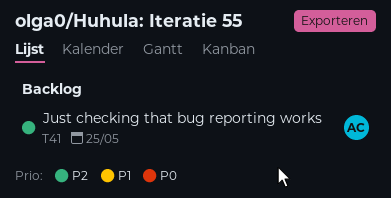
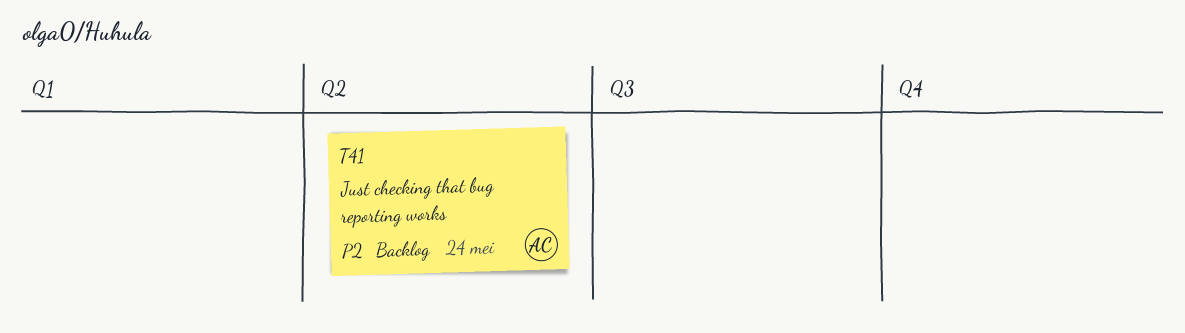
T41, due: May 25 -> May 24

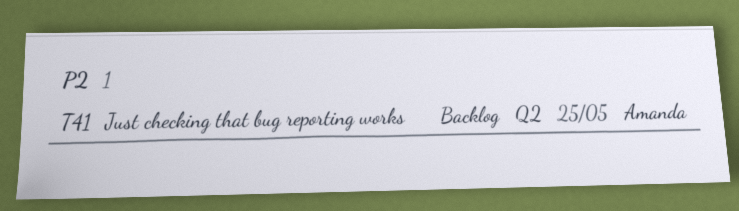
T41, due: May 24 -> May 25

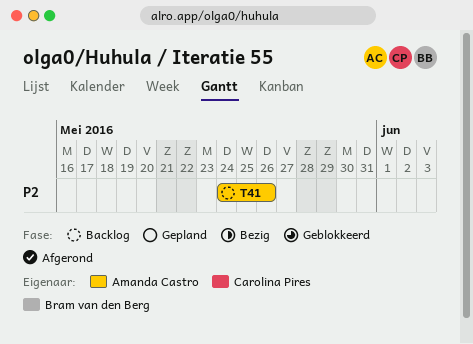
T41, due: May 25 -> May 26

